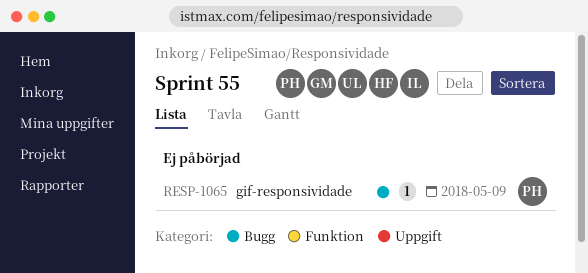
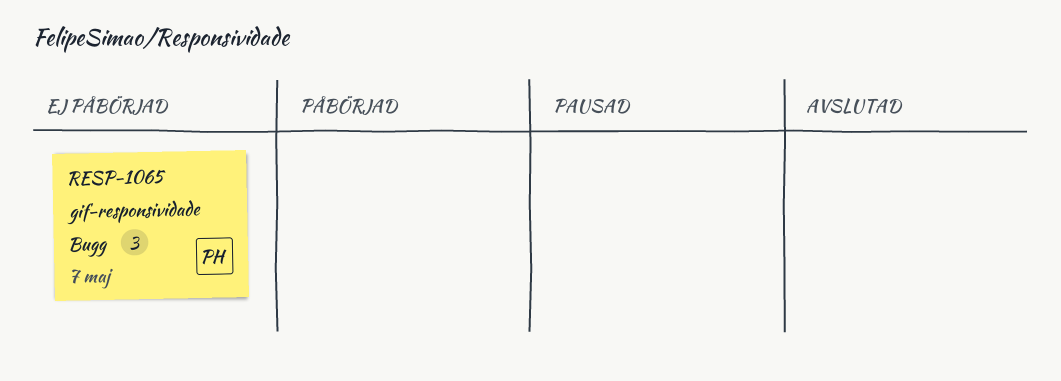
RESP-1065, estimate: 1 -> 3
RESP-1065, due: May 9 -> May 7

